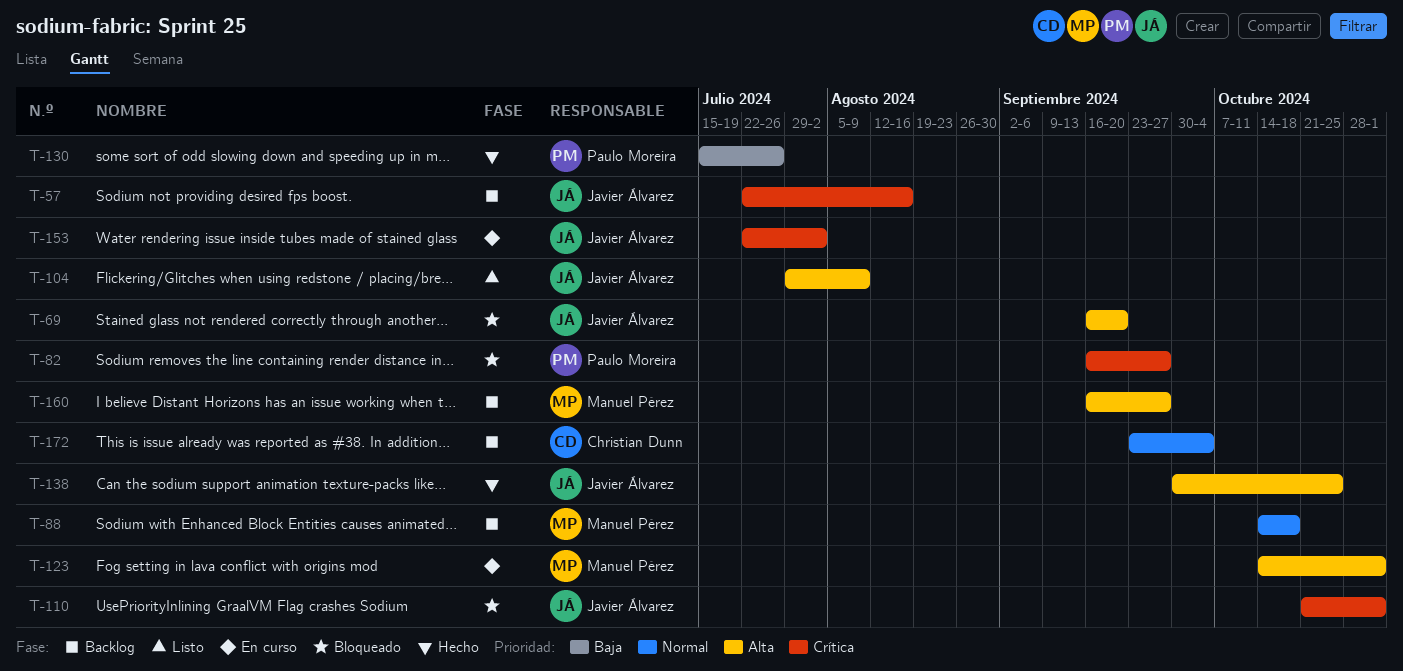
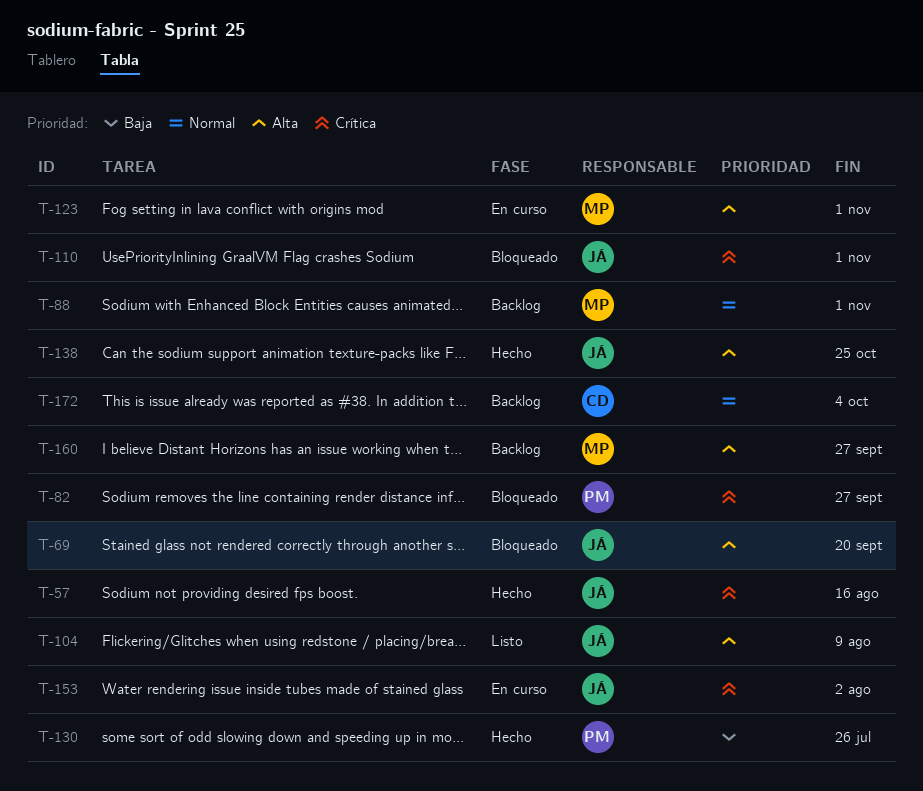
T-57, status: Backlog -> Hecho
T-88, due: Oct 18 -> Nov 1

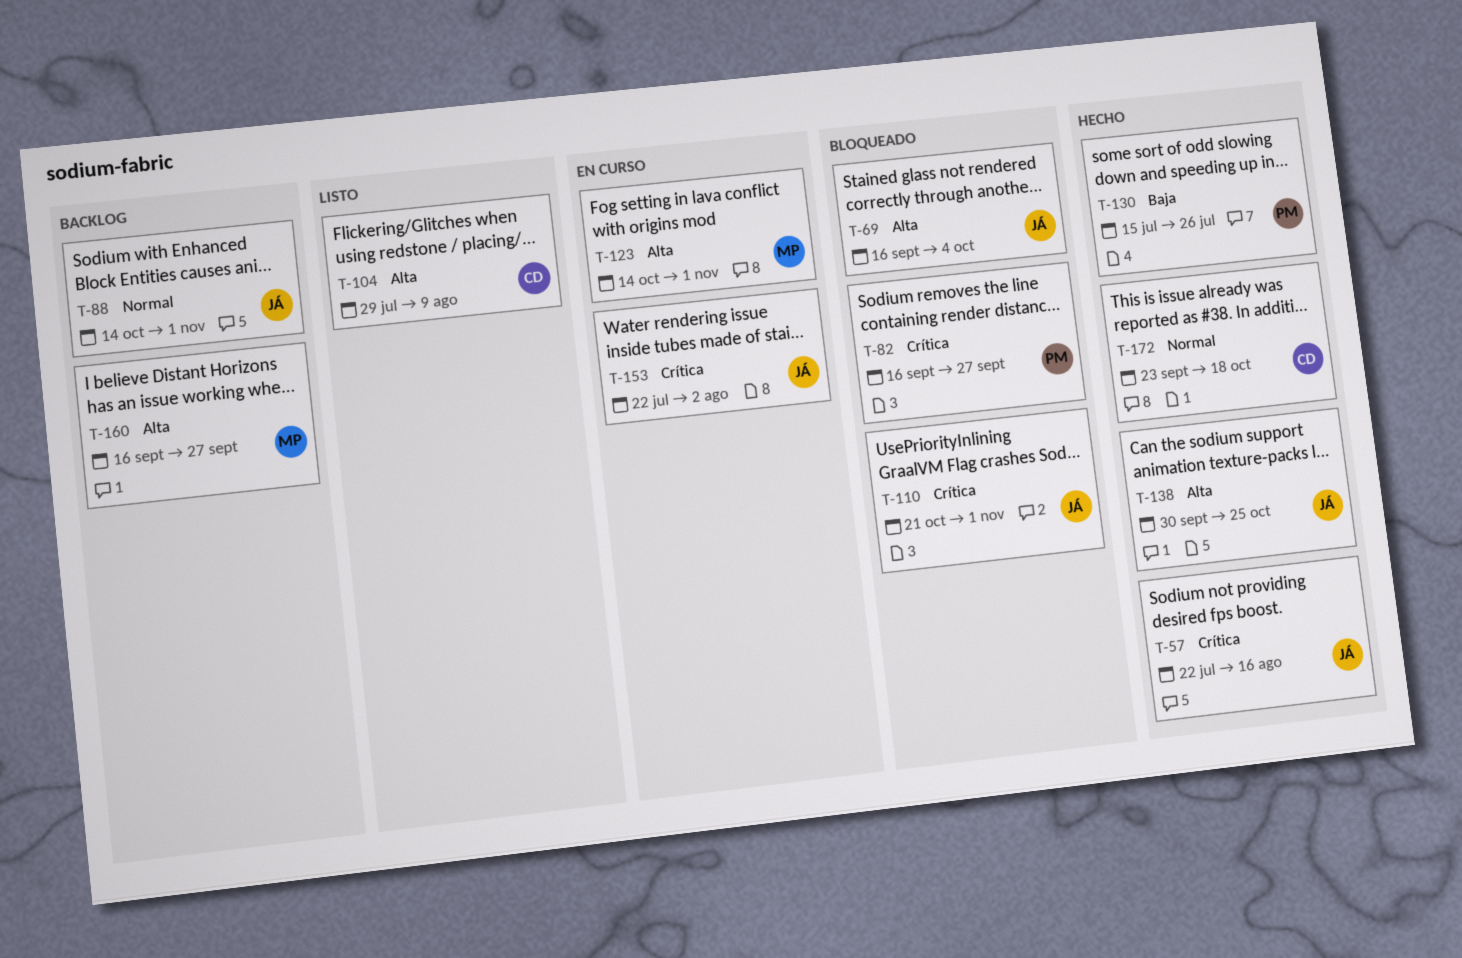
T-69, due: Sep 20 -> Oct 4
T-88, owner: MP -> JÁ
T-104, owner: JÁ -> CD
T-172, status: Backlog -> Hecho
T-172, due: Oct 4 -> Oct 18

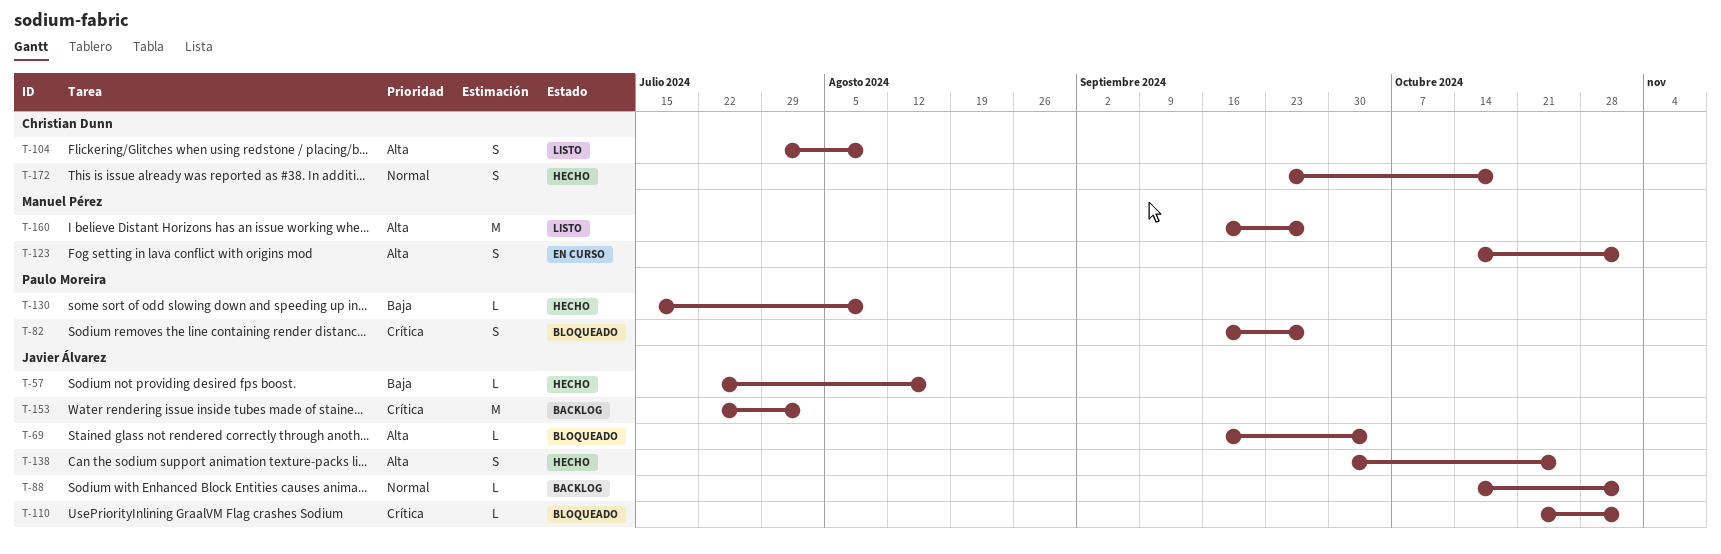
T-57, priority: Crítica -> Baja
T-130, due: Jul 26 -> Aug 9
T-153, status: En curso -> Backlog
T-160, status: Backlog -> Listo

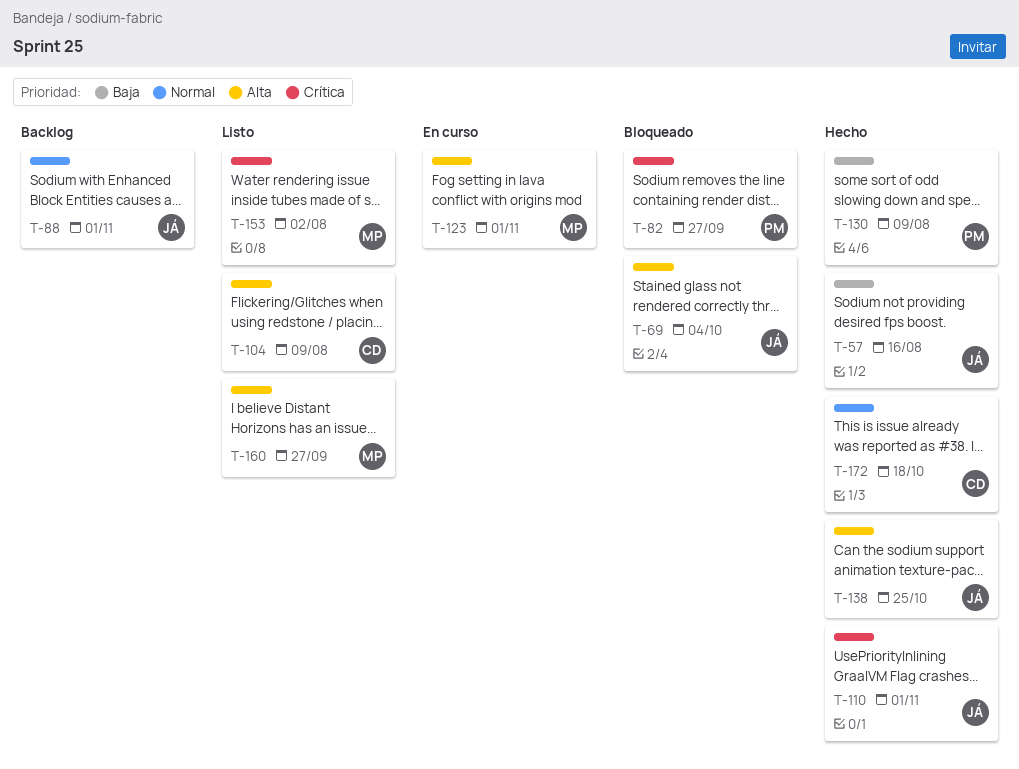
T-110, status: Bloqueado -> Hecho
T-153, status: Backlog -> Listo
T-153, owner: Javier Álvarez -> Manuel Pérez

